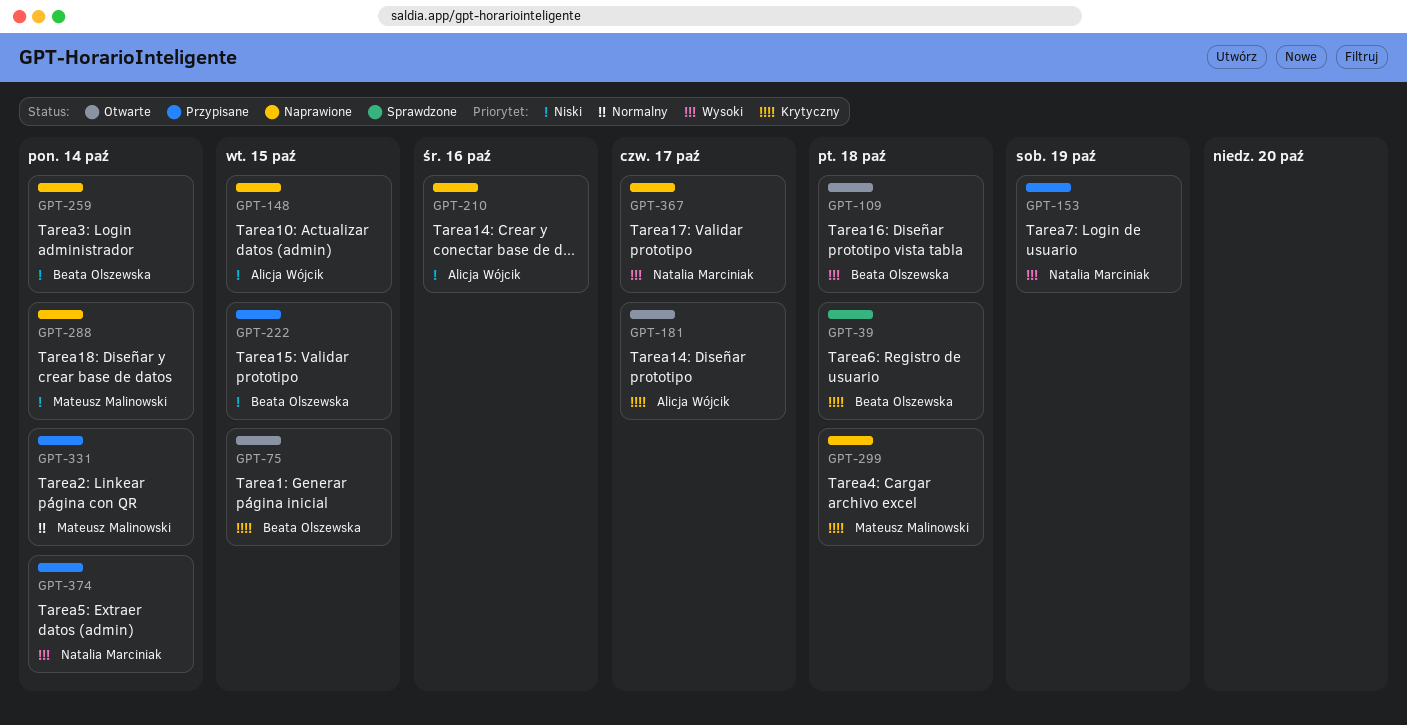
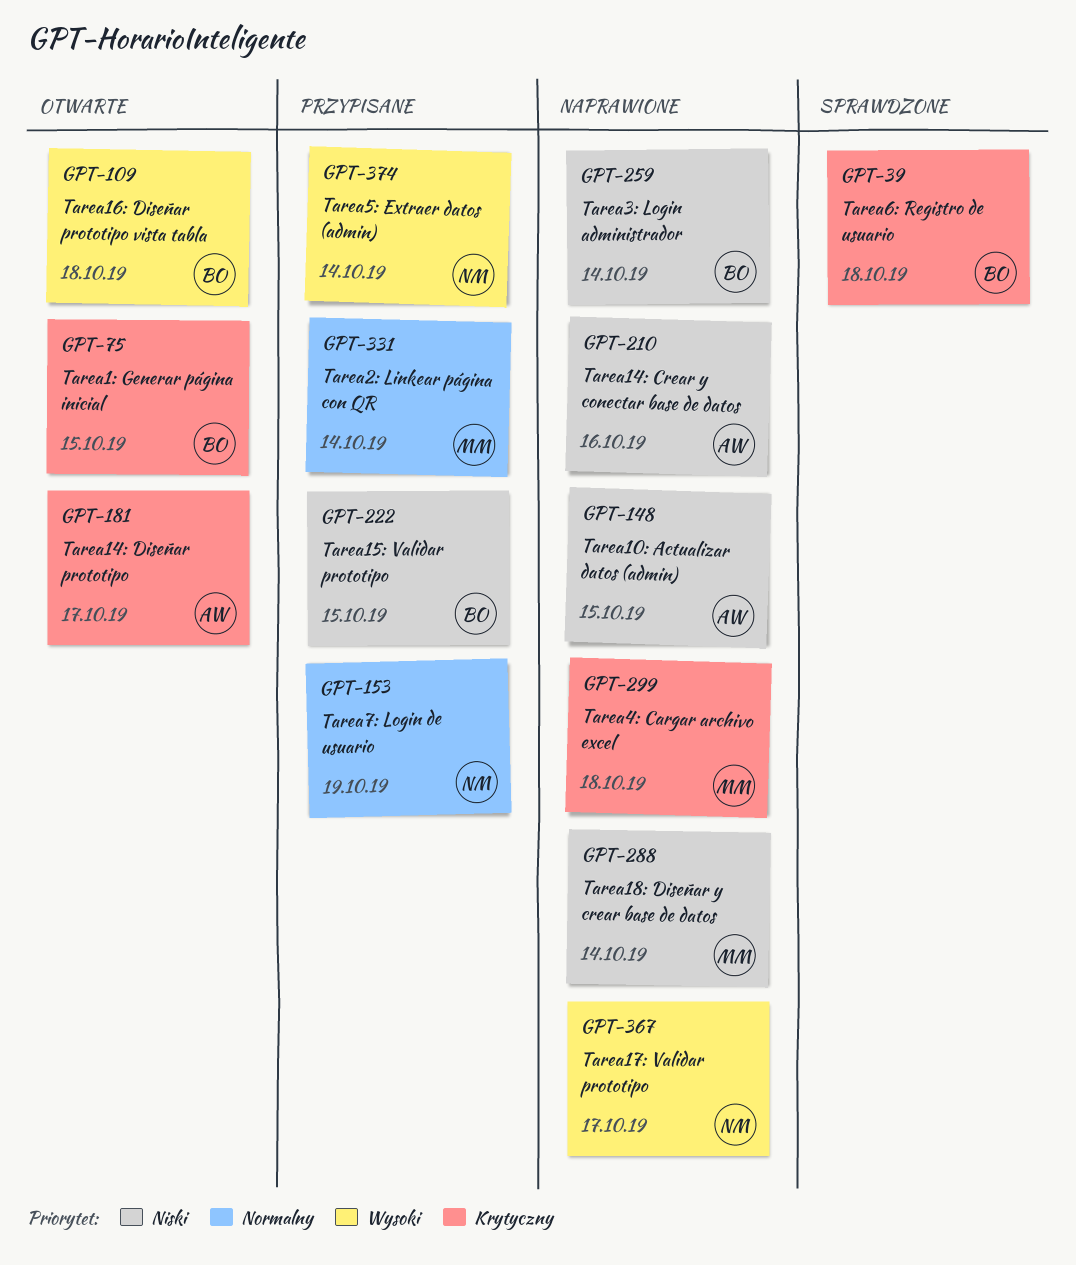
GPT-153, priority: Wysoki -> Normalny

